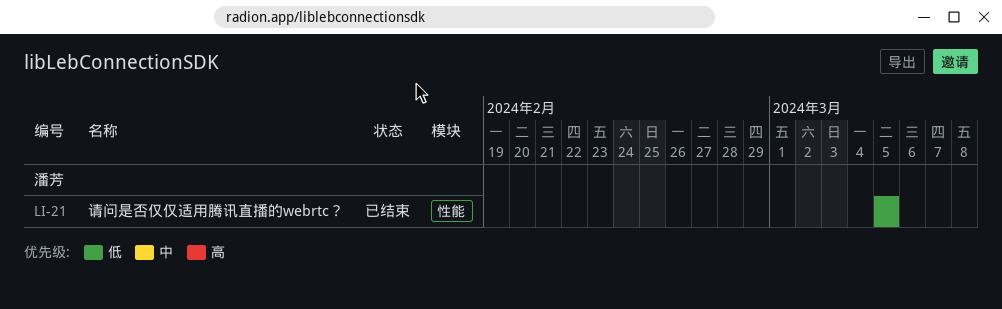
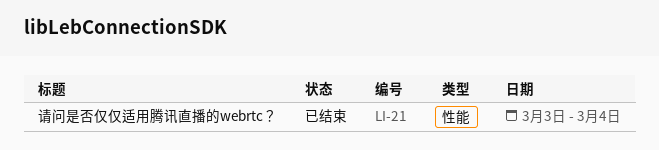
LI-21, start: Mar 5 -> Mar 3
LI-21, due: Mar 5 -> Mar 4

